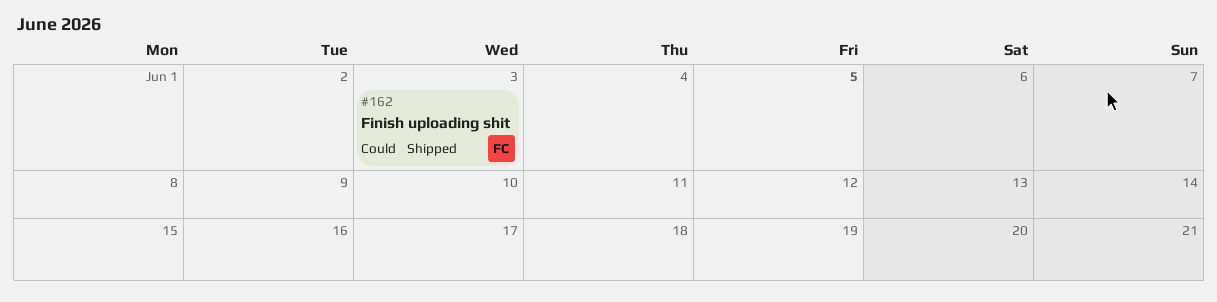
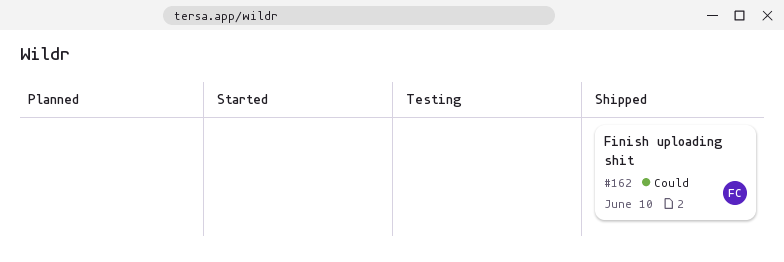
#162, due: Jun 3 -> Jun 10

